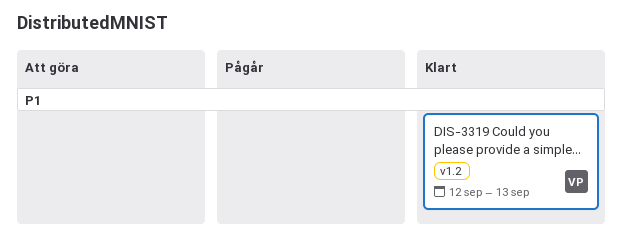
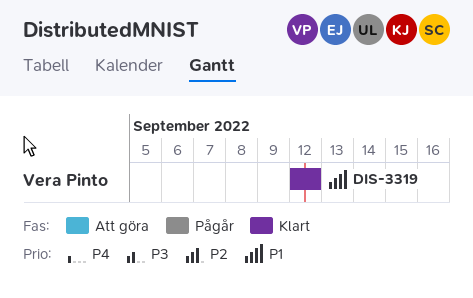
DIS-3319, due: Sep 13 -> Sep 12

